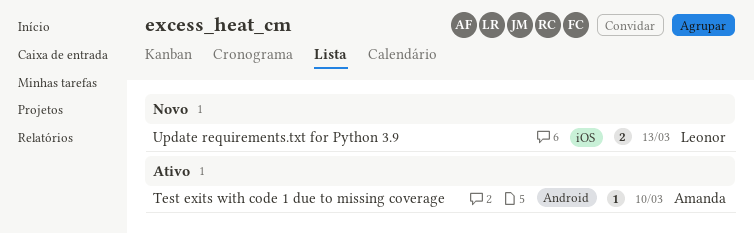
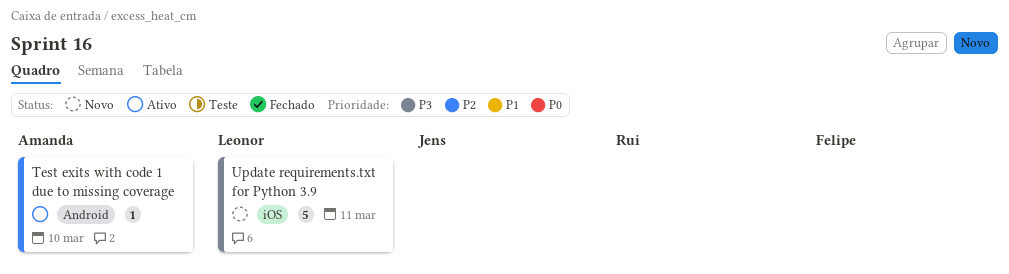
Update requirements.txt for Python 3.9, estimate: 2 -> 5
Update requirements.txt for Python 3.9, due: Mar 13 -> Mar 11

